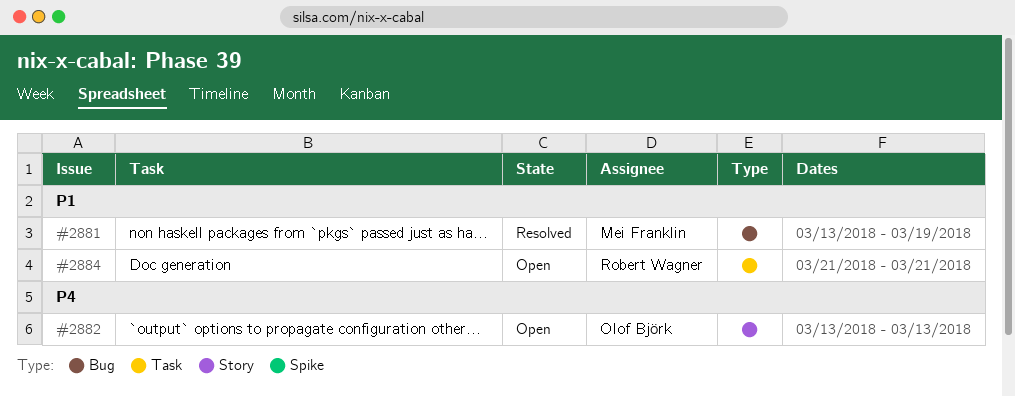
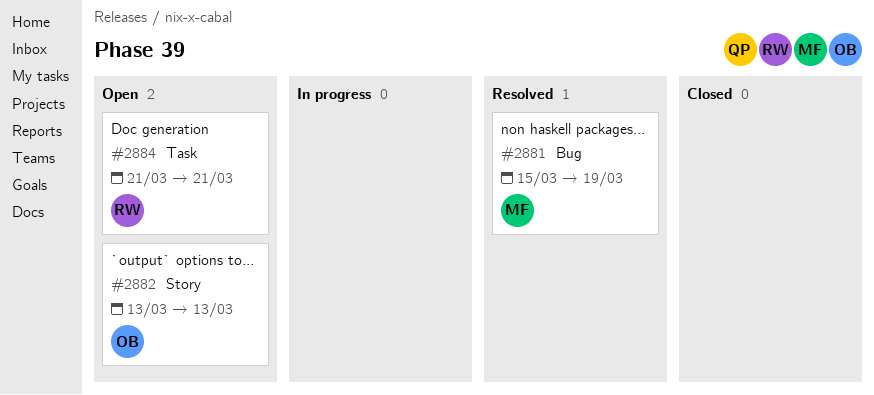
#2881, start: Mar 13 -> Mar 15

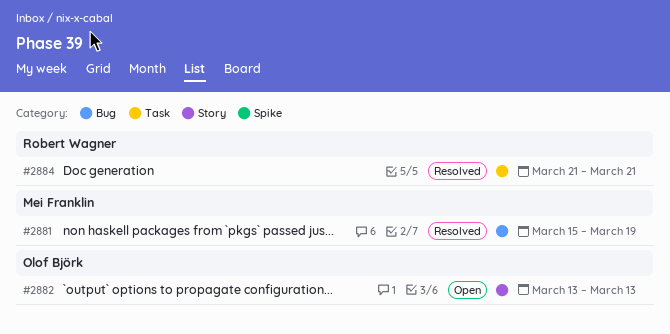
#2884, status: Open -> Resolved

